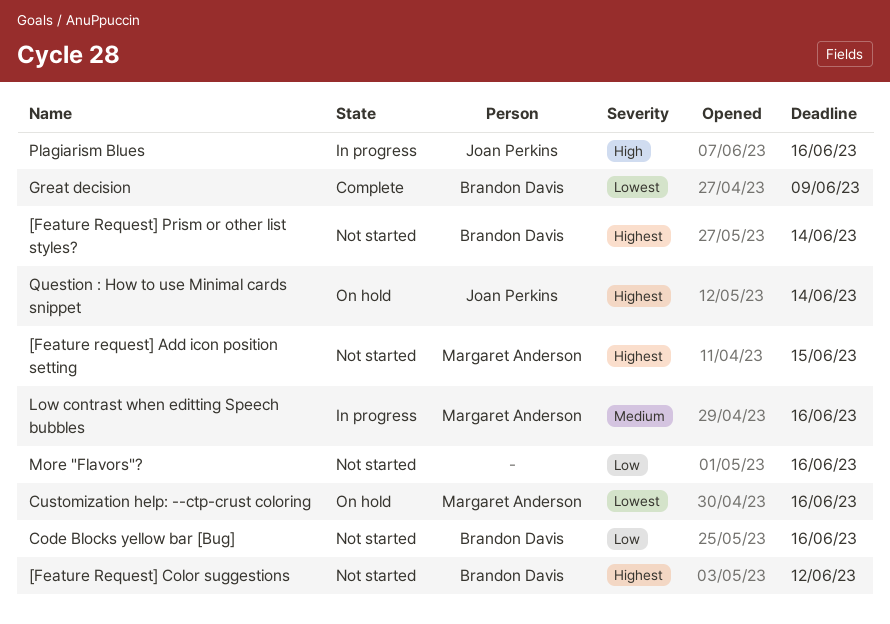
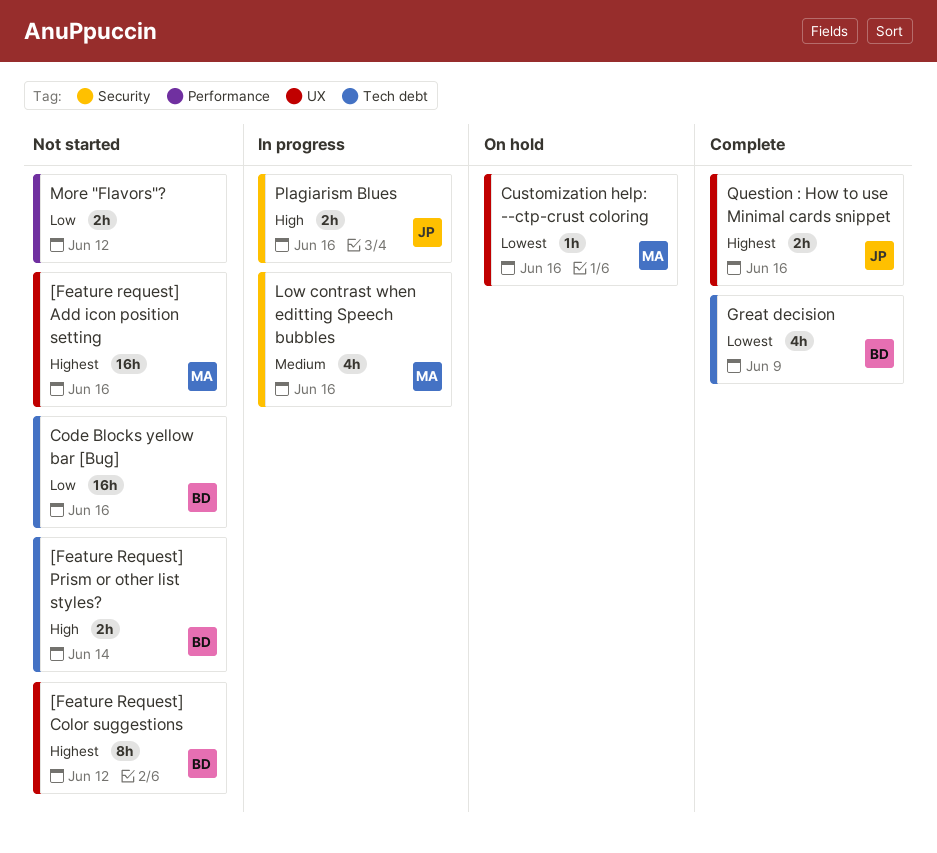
[Feature request] Add icon position setting, due: Jun 15 -> Jun 16
[Feature Request] Prism or other list styles?, priority: Highest -> High
More "Flavors"?, due: Jun 16 -> Jun 12
Question : How to use Minimal cards snippet, status: On hold -> Complete
Question : How to use Minimal cards snippet, due: Jun 14 -> Jun 16

